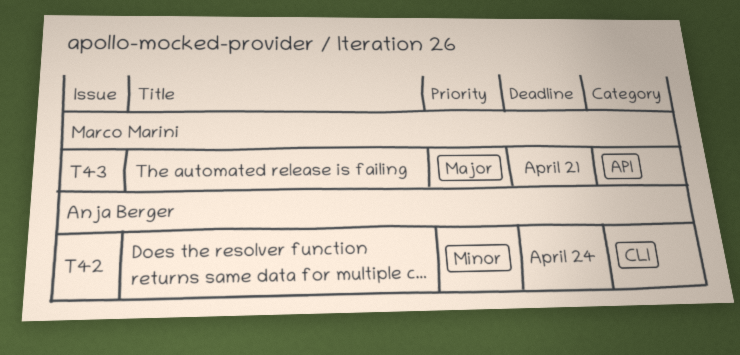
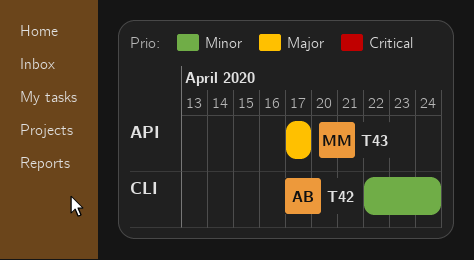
T43, due: Apr 21 -> Apr 17

